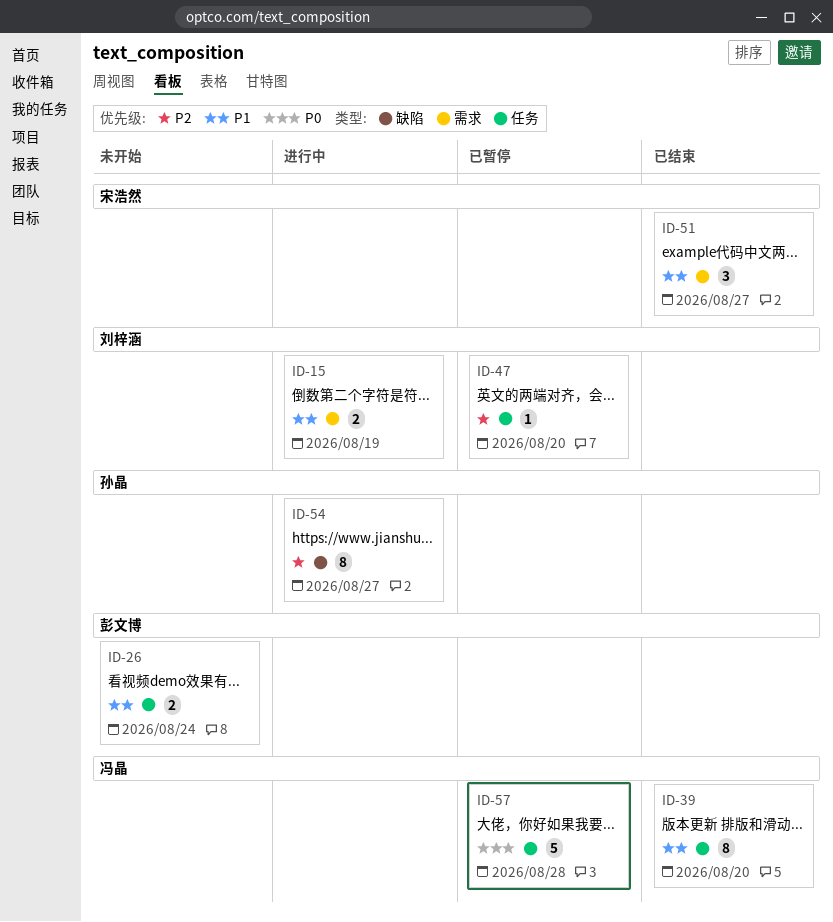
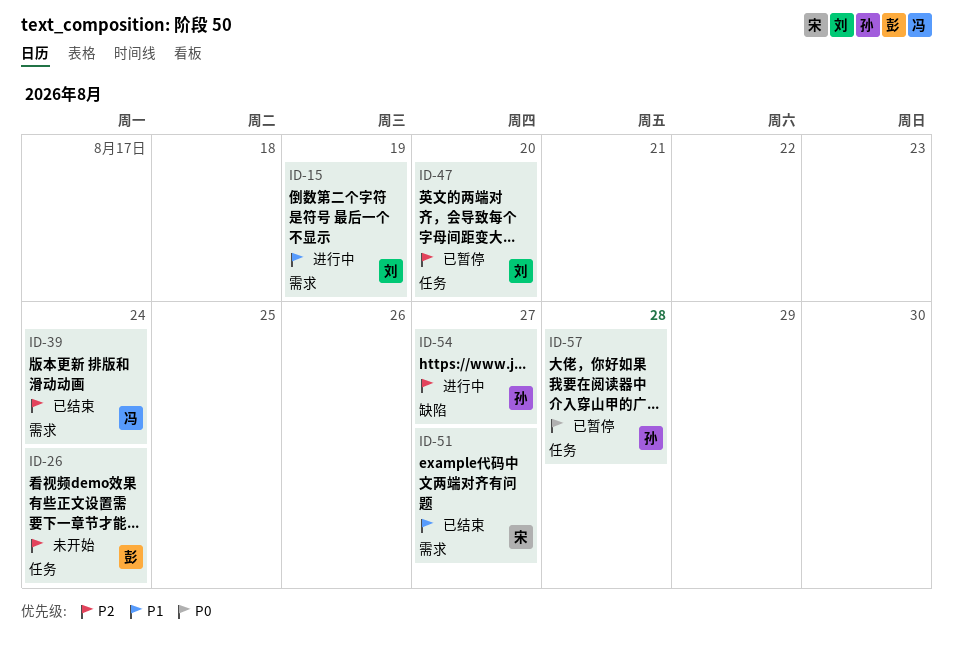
ID-26, priority: P1 -> P2
ID-39, priority: P1 -> P2
ID-39, label: 任务 -> 需求
ID-39, due: Aug 20 -> Aug 24
ID-57, owner: 冯晶 -> 孙晶

